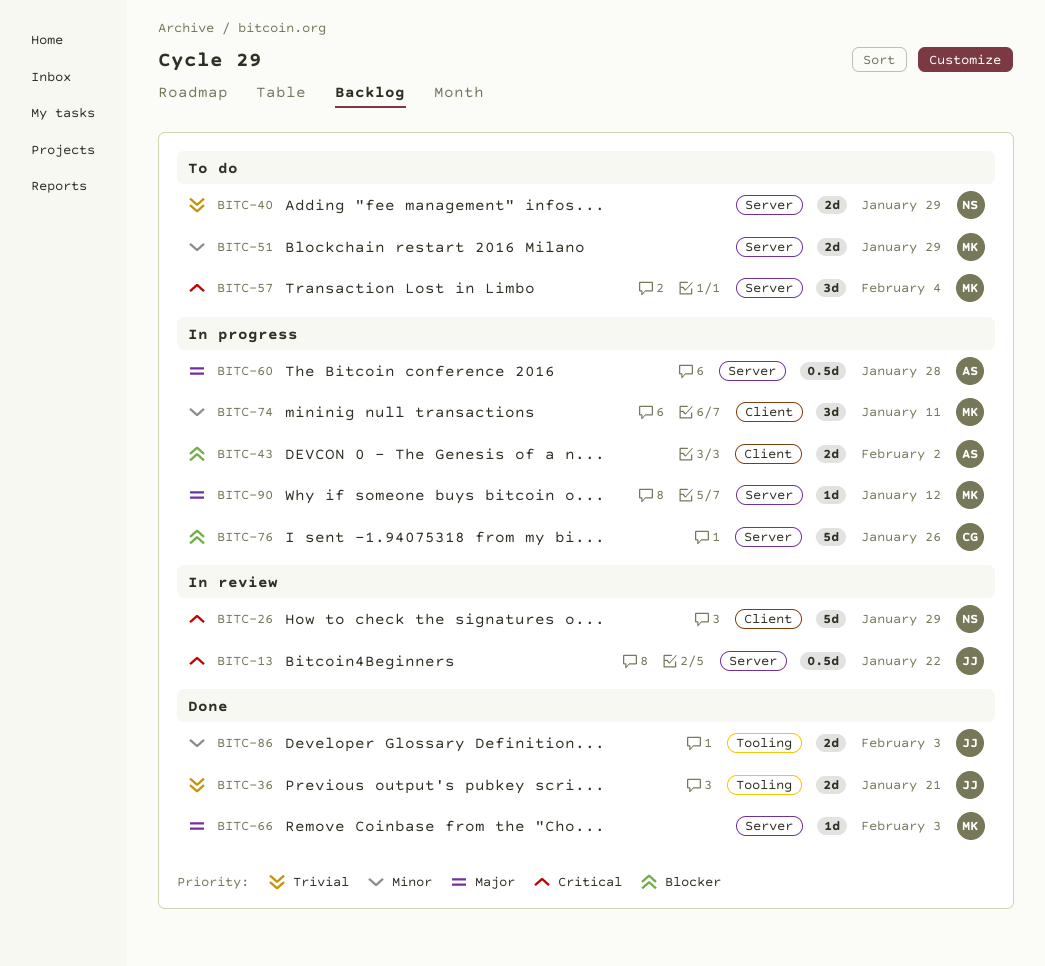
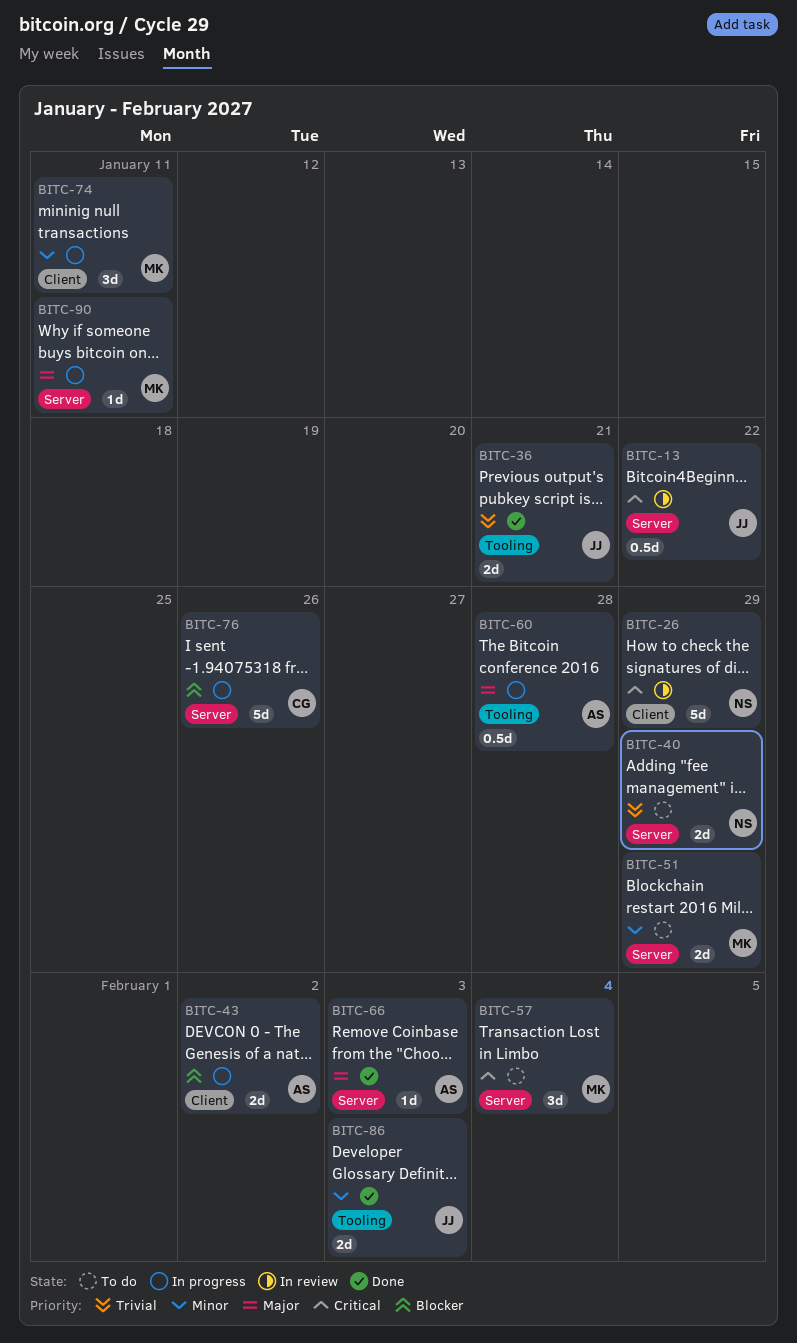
BITC-60, label: Server -> Tooling
BITC-66, owner: MK -> AS
BITC-90, due: Jan 12 -> Jan 11

